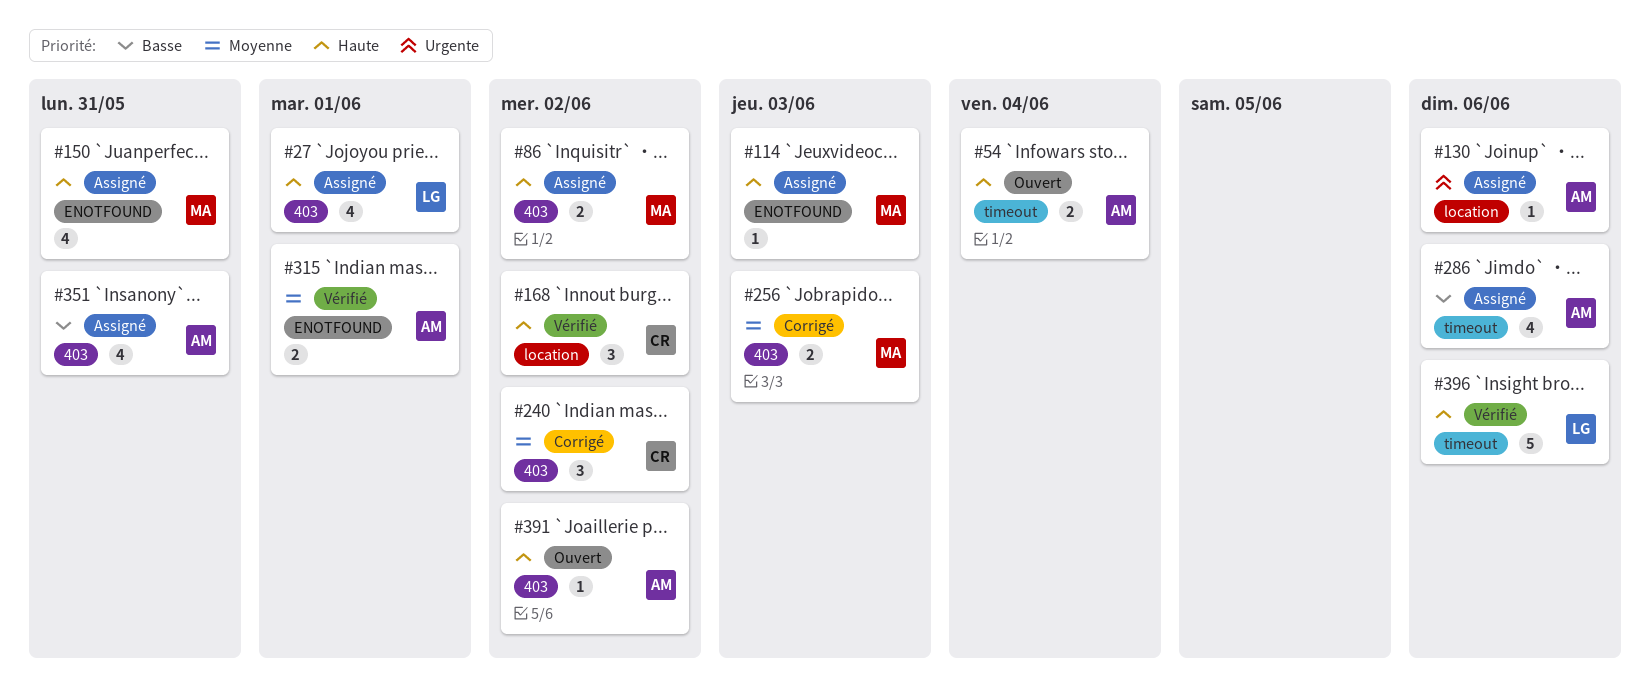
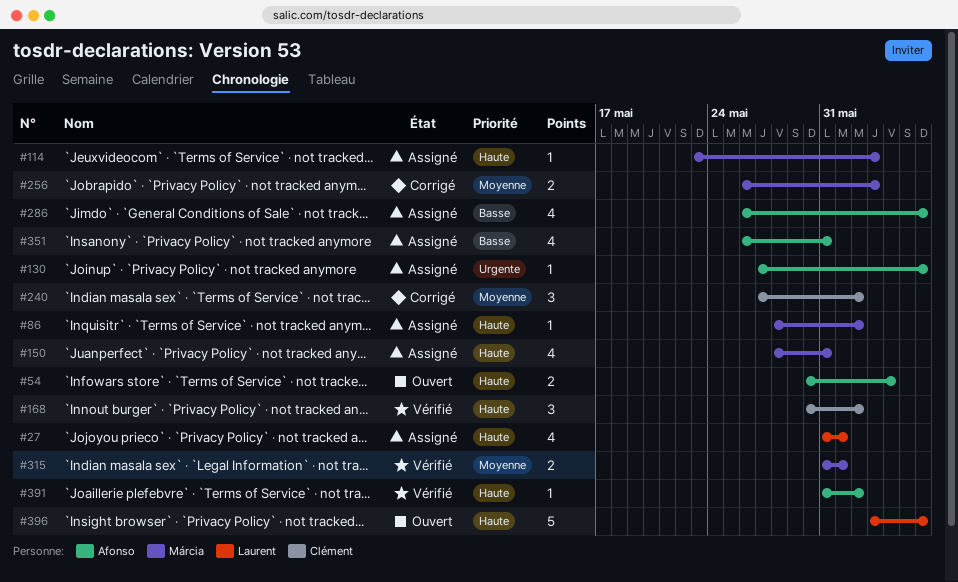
#86, estimate: 2 -> 1
#315, owner: Afonso -> Márcia
#391, status: Ouvert -> Vérifié
#396, status: Vérifié -> Ouvert

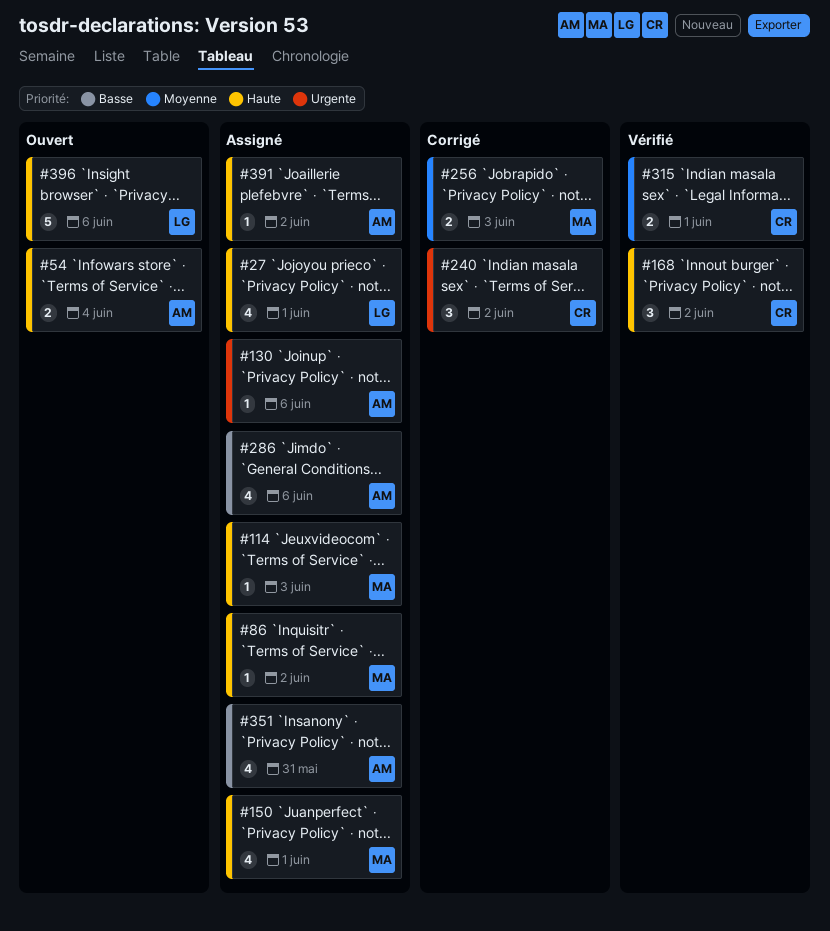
#150, due: May 31 -> Jun 1
#240, priority: Moyenne -> Urgente
#315, owner: Márcia -> Clément
#391, status: Vérifié -> Assigné

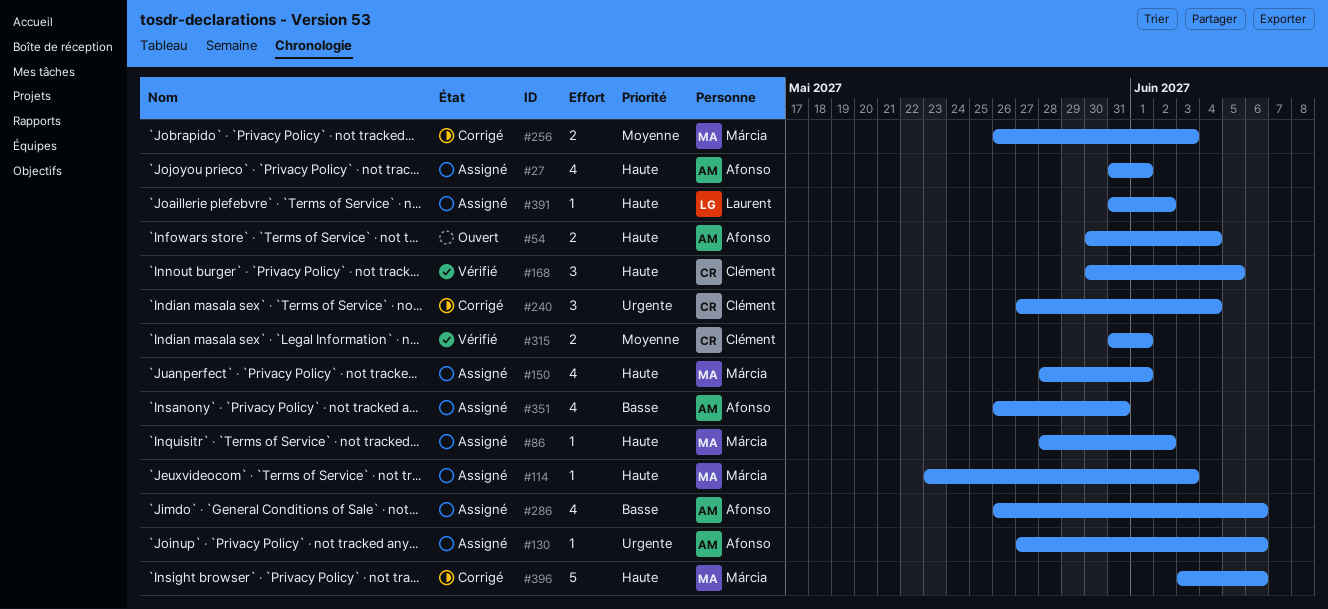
#27, owner: Laurent -> Afonso
#168, due: Jun 2 -> Jun 5
#240, due: Jun 2 -> Jun 4
#391, owner: Afonso -> Laurent
#396, status: Ouvert -> Corrigé
#396, owner: Laurent -> Márcia

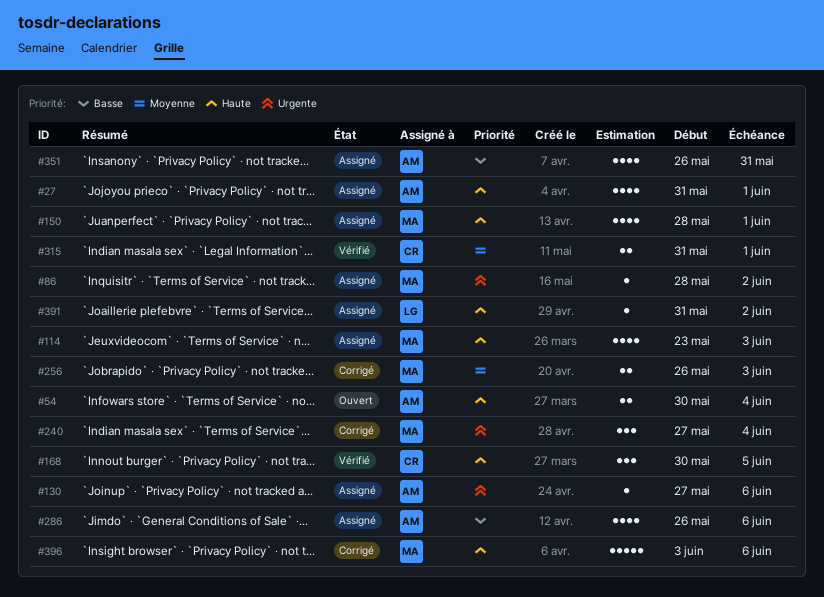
#86, priority: Haute -> Urgente
#114, estimate: 1 -> 4
#240, owner: Clément -> Márcia

